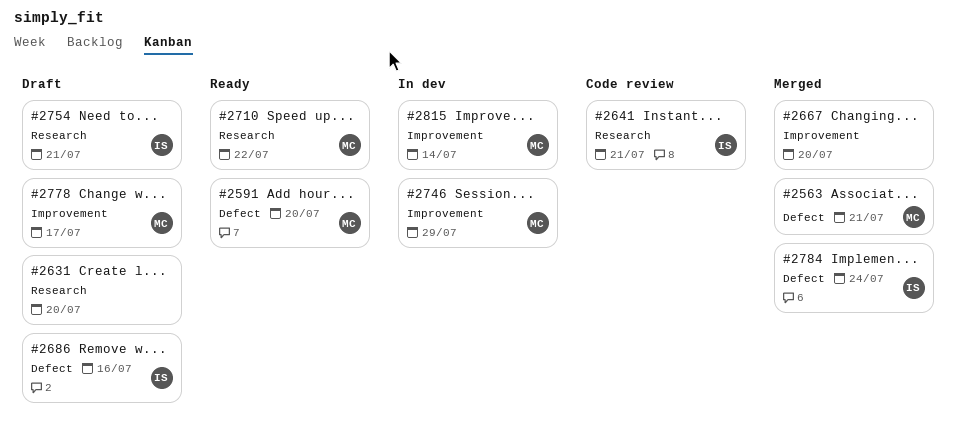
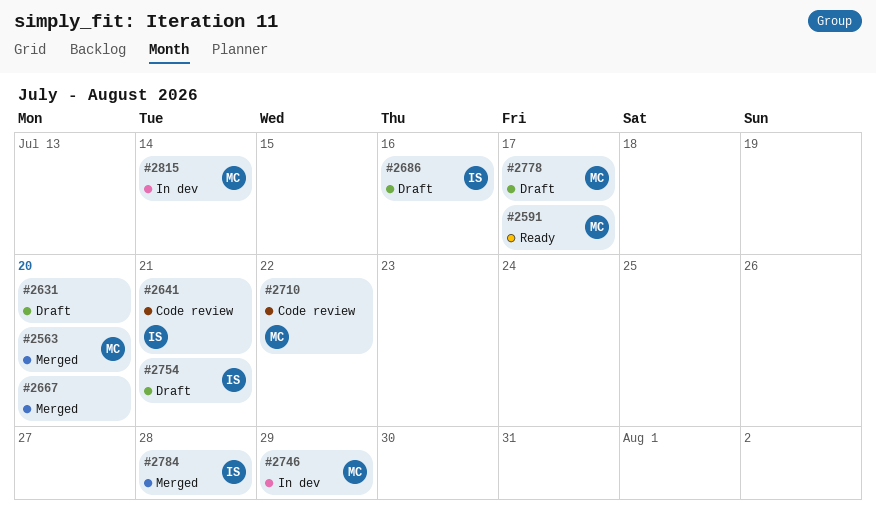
#2563, due: Jul 21 -> Jul 20
#2591, due: Jul 20 -> Jul 17
#2710, status: Ready -> Code review
#2784, due: Jul 24 -> Jul 28

